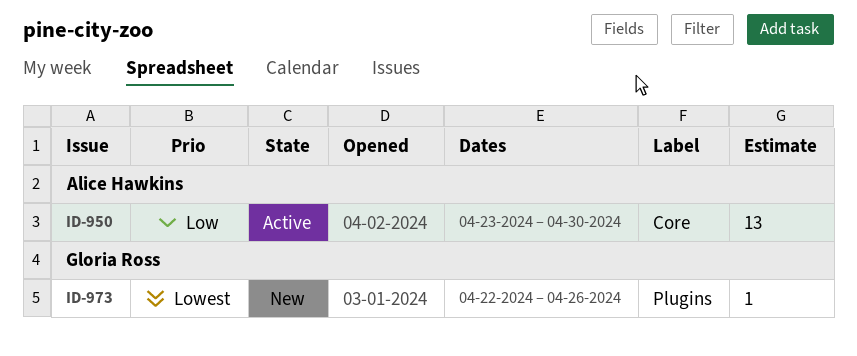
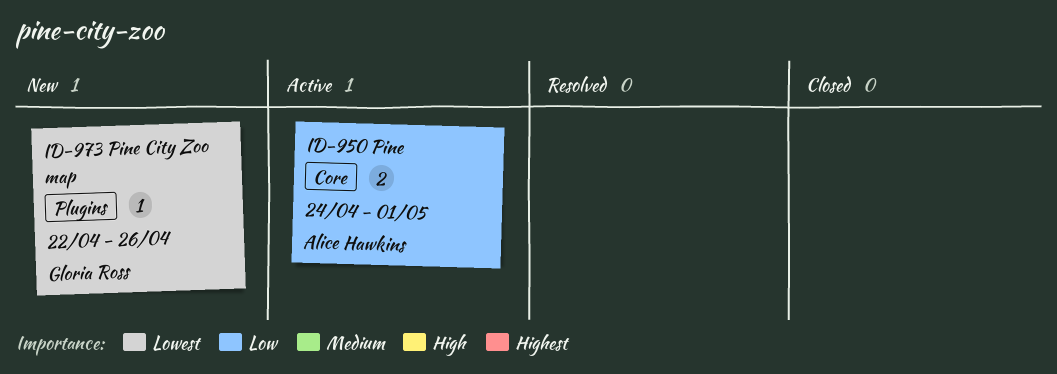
ID-950, estimate: 13 -> 2
ID-950, start: Apr 23 -> Apr 24
ID-950, due: Apr 30 -> May 1

